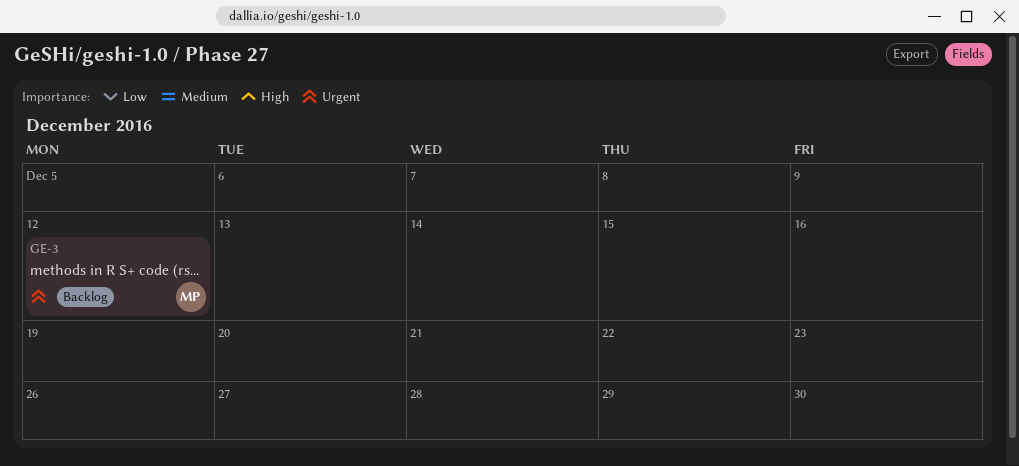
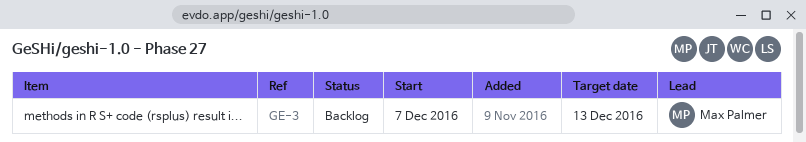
GE-3, due: Dec 12 -> Dec 13

